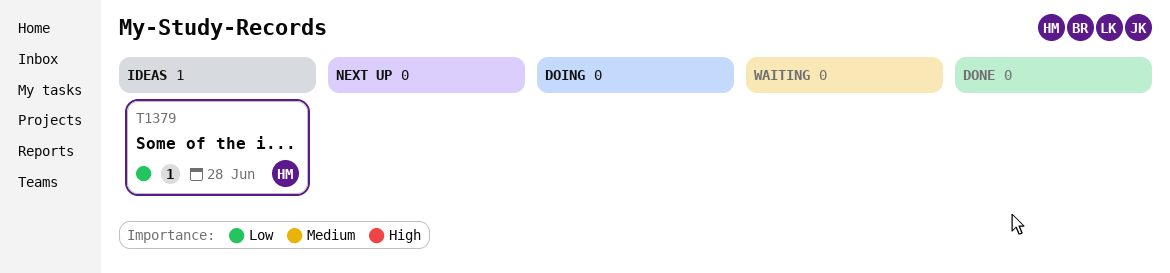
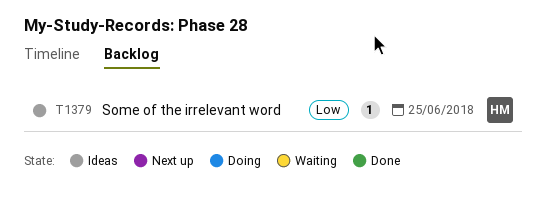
T1379, due: Jun 28 -> Jun 25

